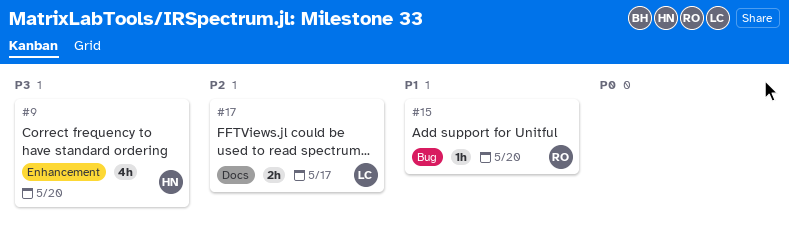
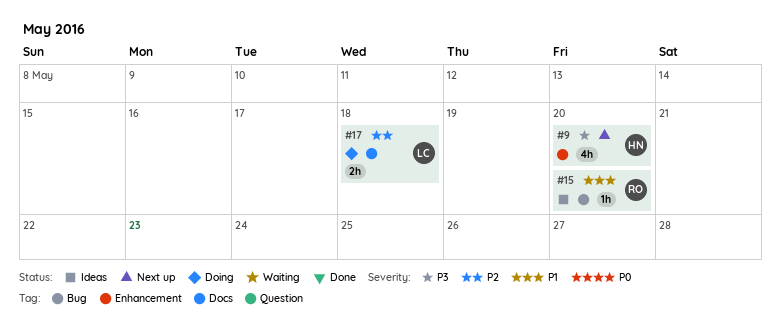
#17, due: May 17 -> May 18

